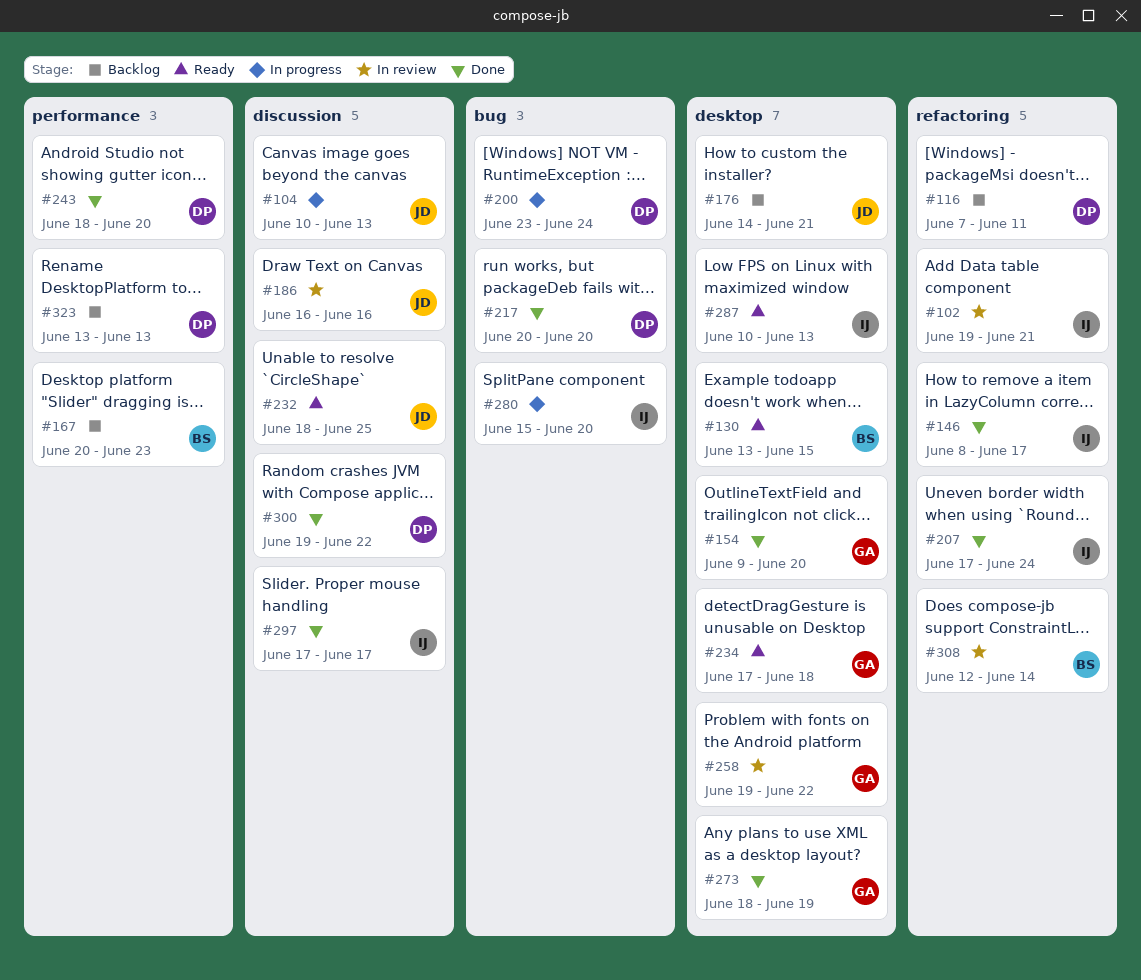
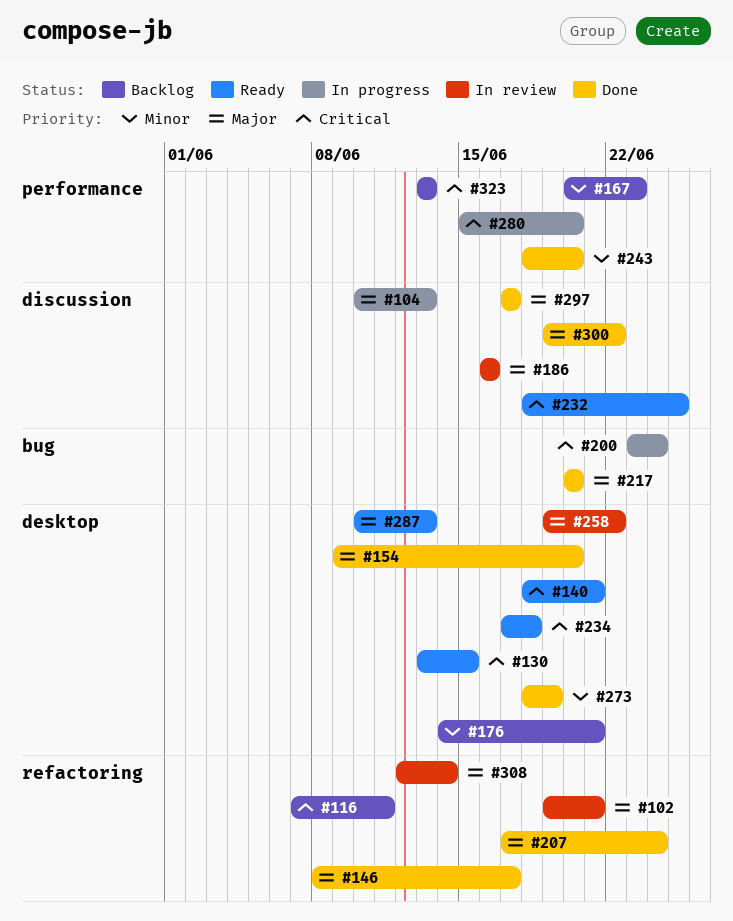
#140: none -> present
#280, label: bug -> performance

